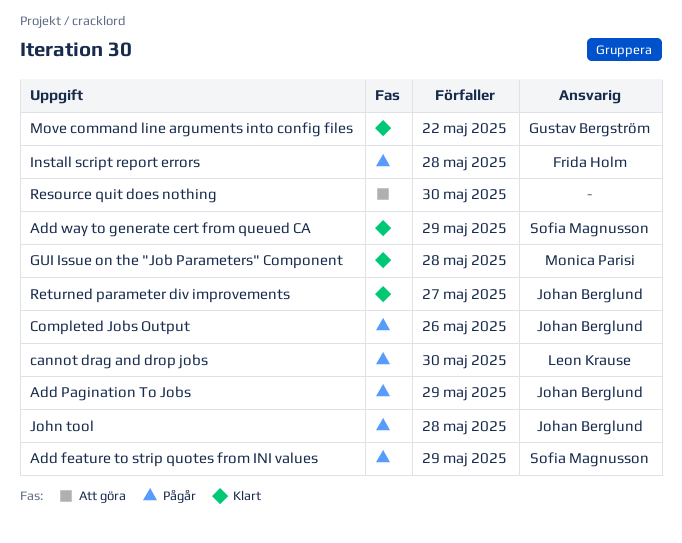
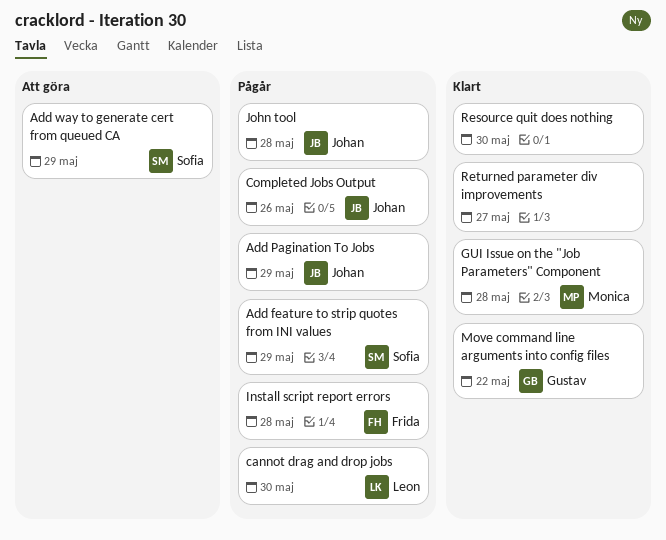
Add way to generate cert from queued CA, status: Klart -> Att göra
Resource quit does nothing, status: Att göra -> Klart
Returned parameter div improvements, owner: Johan Berglund -> none

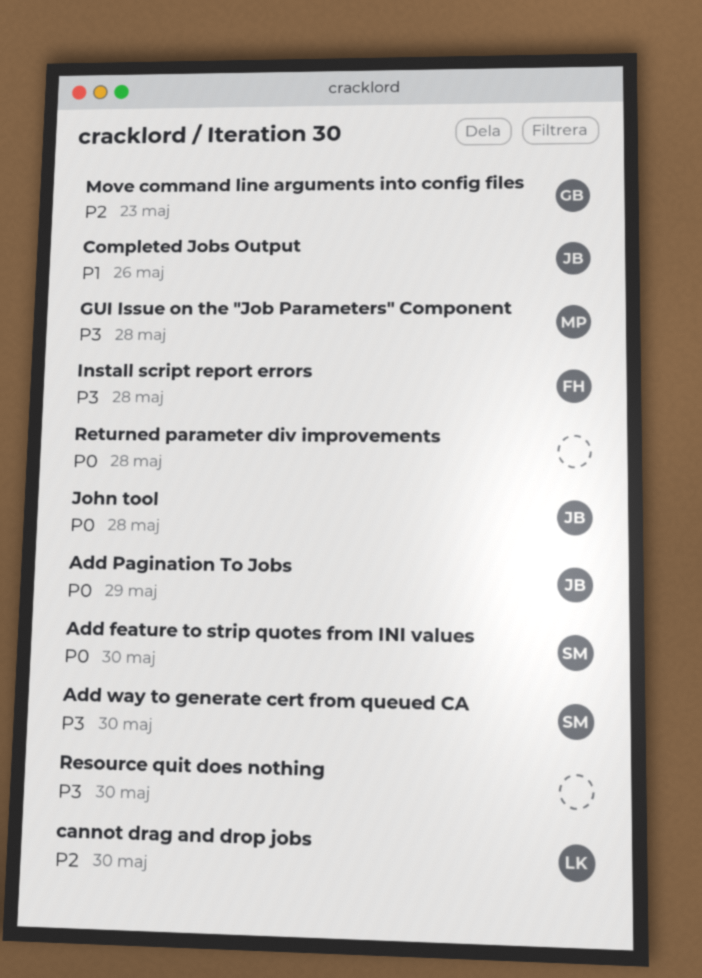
Add feature to strip quotes from INI values, due: May 29 -> May 30
Add way to generate cert from queued CA, due: May 29 -> May 30
Move command line arguments into config files, due: May 22 -> May 23
Returned parameter div improvements, due: May 27 -> May 28

